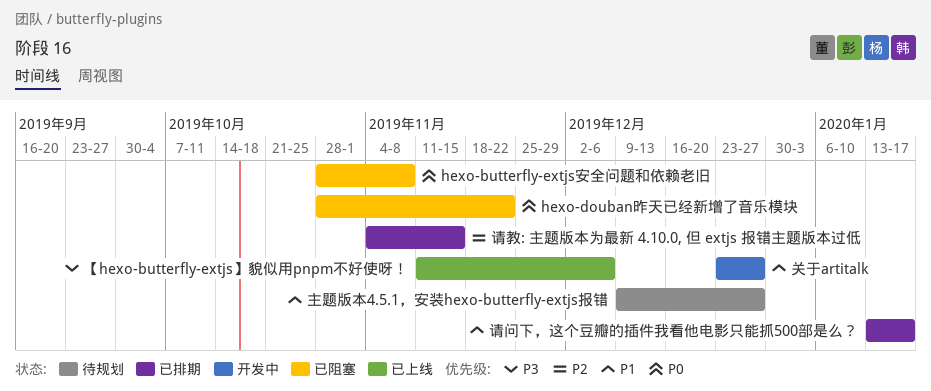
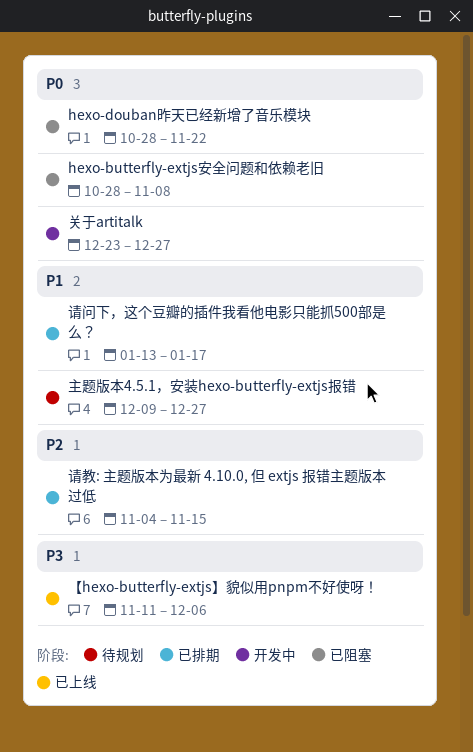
关于artitalk, priority: P1 -> P0

